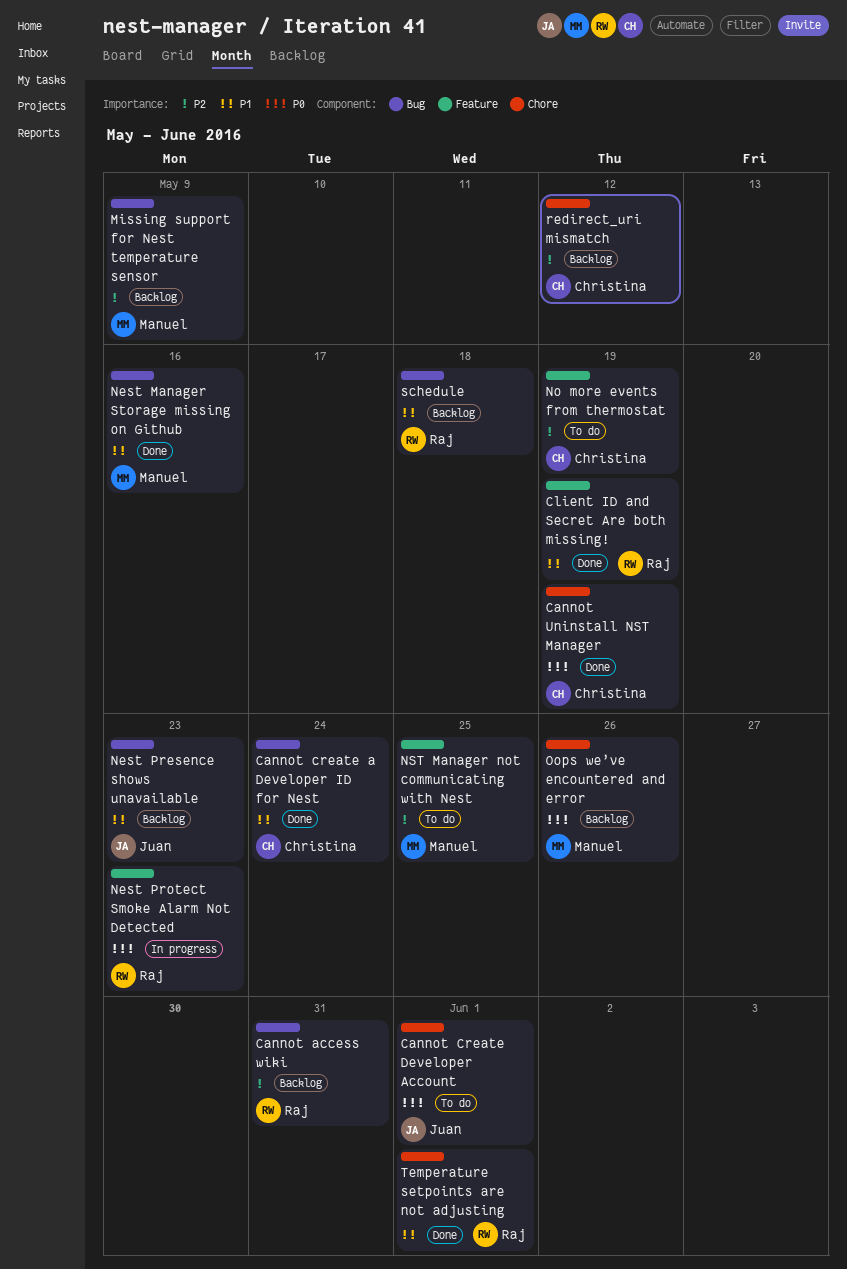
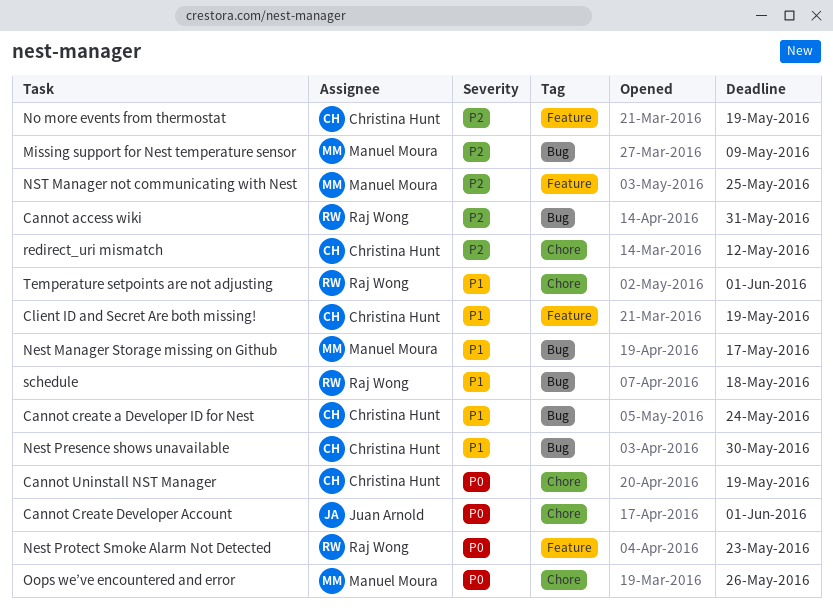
Client ID and Secret Are both missing!, owner: Raj Wong -> Christina Hunt
Nest Manager Storage missing on Github, due: May 16 -> May 17
Nest Presence shows unavailable, owner: Juan Arnold -> Christina Hunt
Nest Presence shows unavailable, due: May 23 -> May 30

